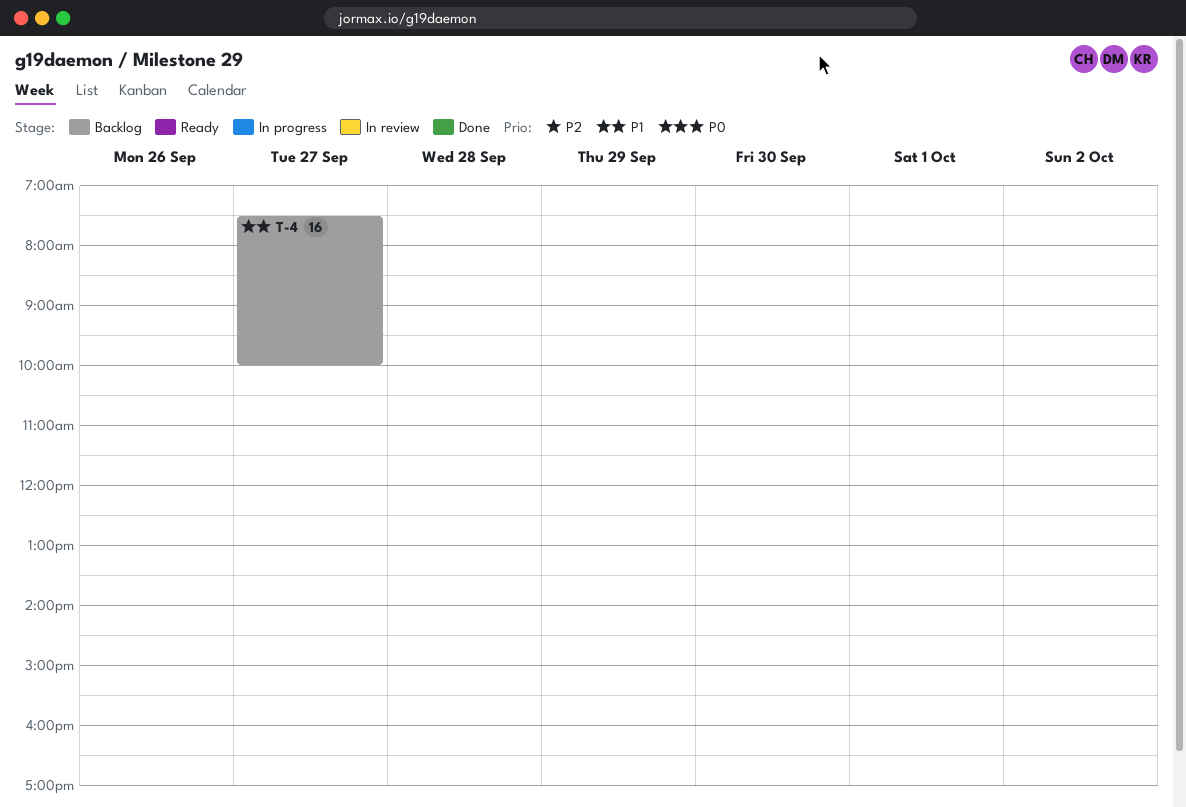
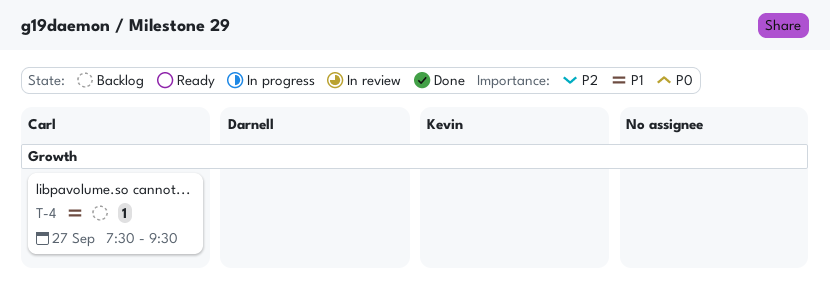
T-4, estimate: 16 -> 1
T-4, ends: 10:00 -> 09:30

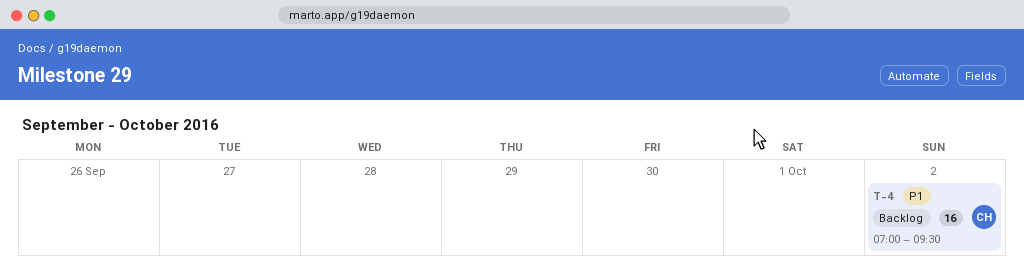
T-4, estimate: 1 -> 16
T-4, day: Sep 27 -> Oct 2
T-4, begins: 07:30 -> 07:00

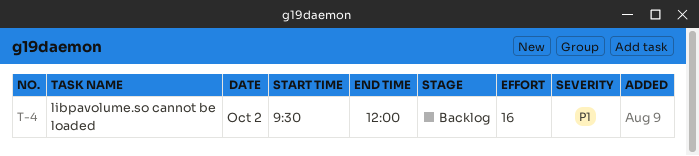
T-4, begins: 07:00 -> 09:30
T-4, ends: 09:30 -> 12:00

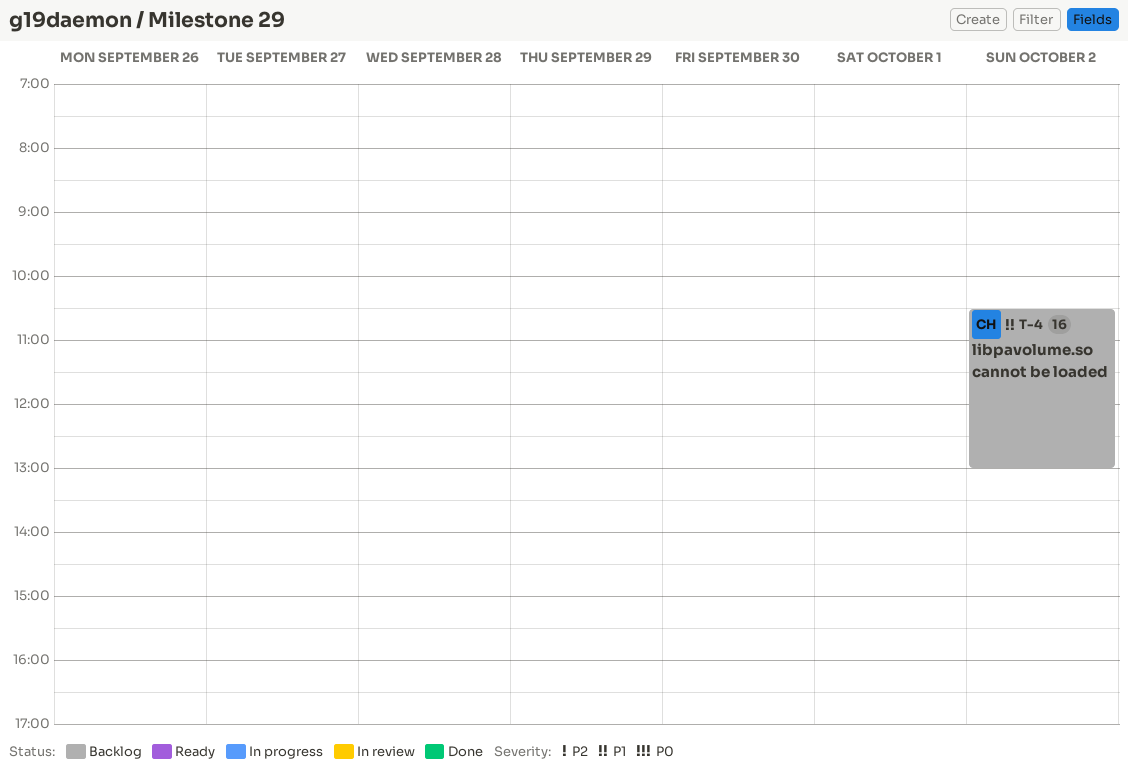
T-4, begins: 09:30 -> 10:30
T-4, ends: 12:00 -> 13:00

